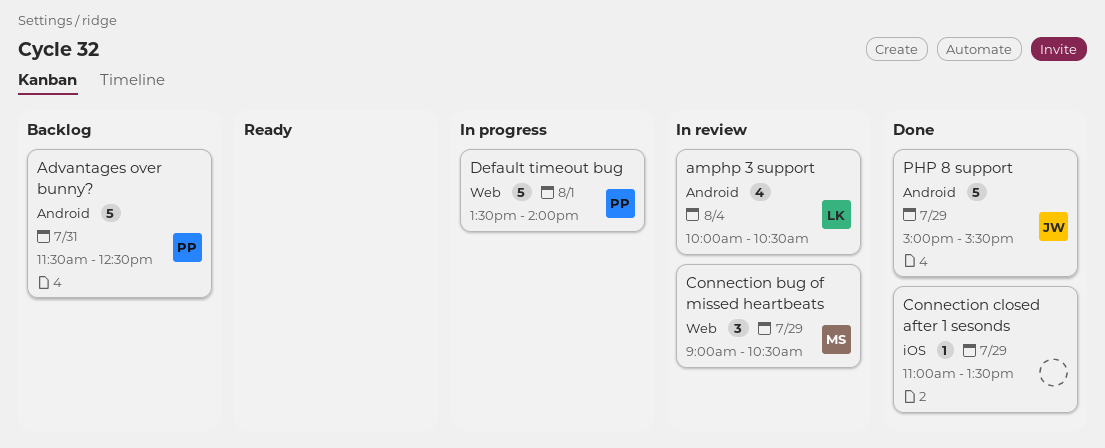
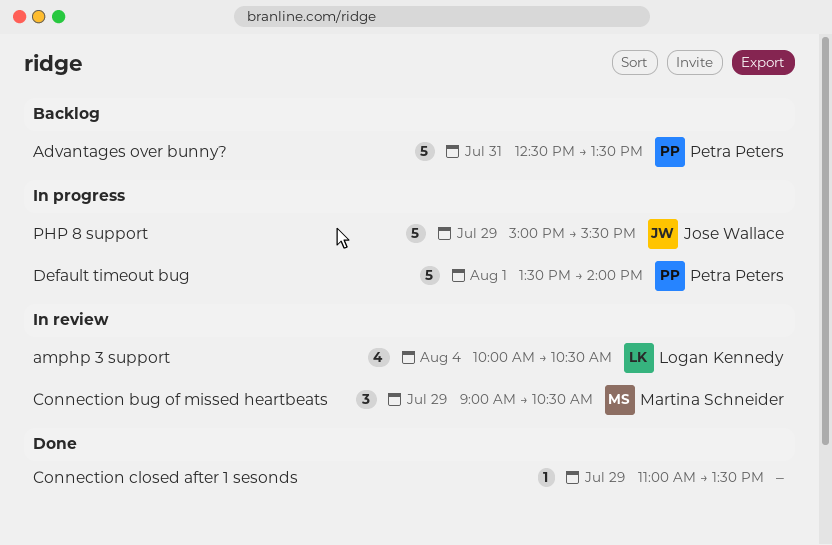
Advantages over bunny?, begins: 11:30 -> 12:30
Advantages over bunny?, ends: 12:30 -> 13:30
PHP 8 support, status: Done -> In progress

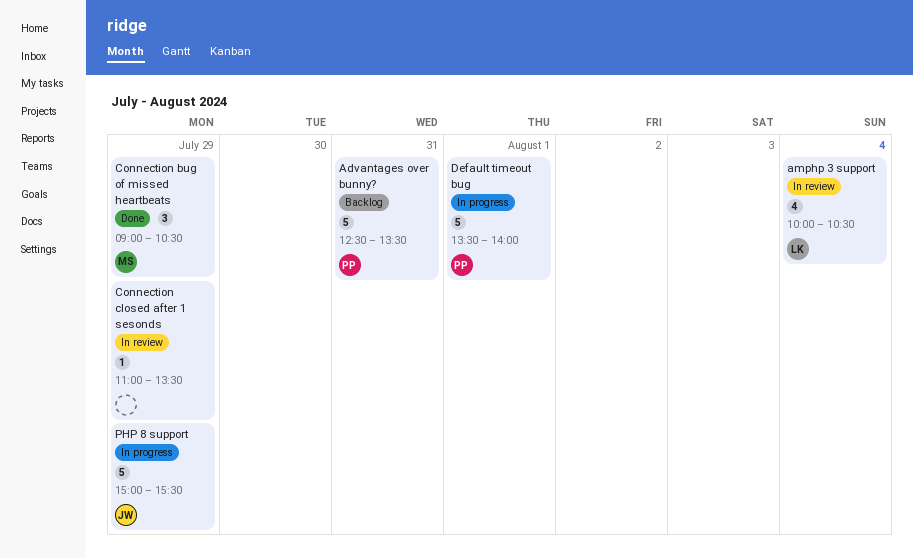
Connection bug of missed heartbeats, status: In review -> Done
Connection closed after 1 sesonds, status: Done -> In review

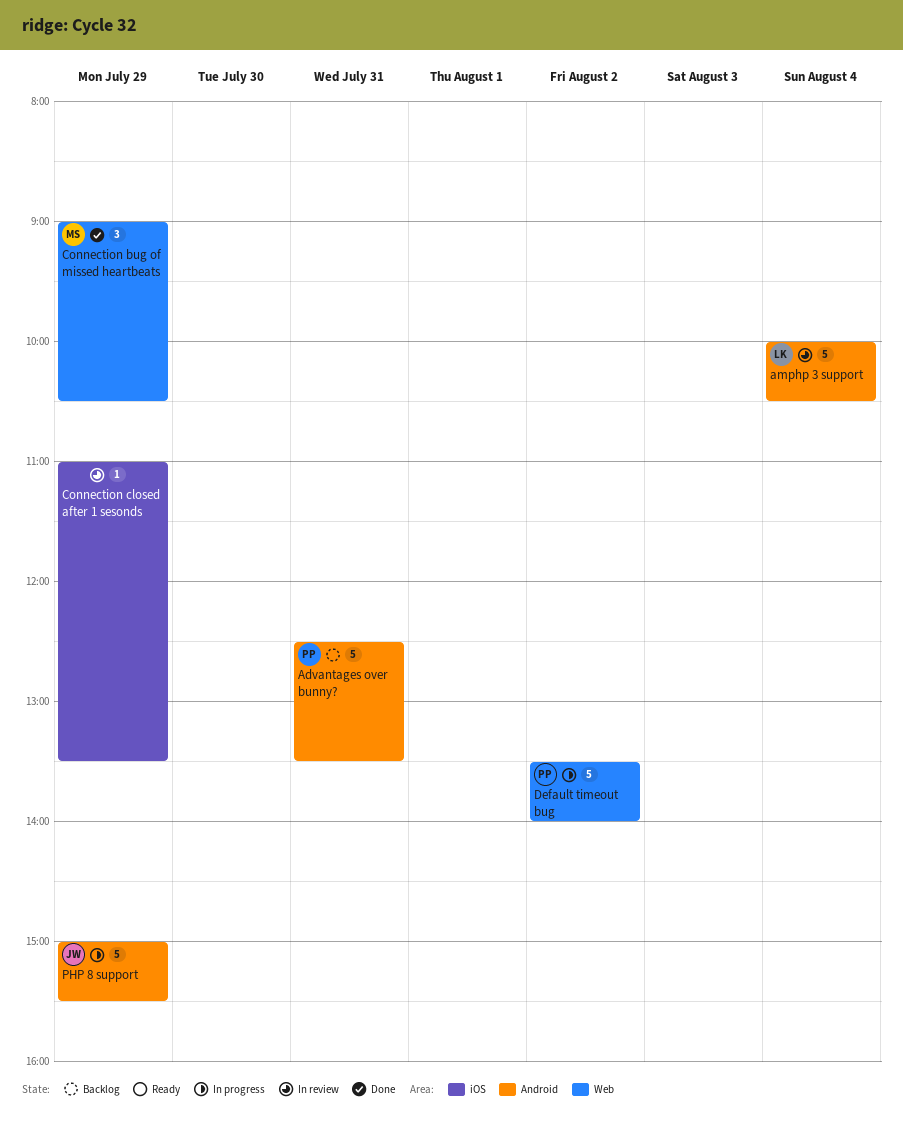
amphp 3 support, estimate: 4 -> 5
Default timeout bug, day: Aug 1 -> Aug 2

